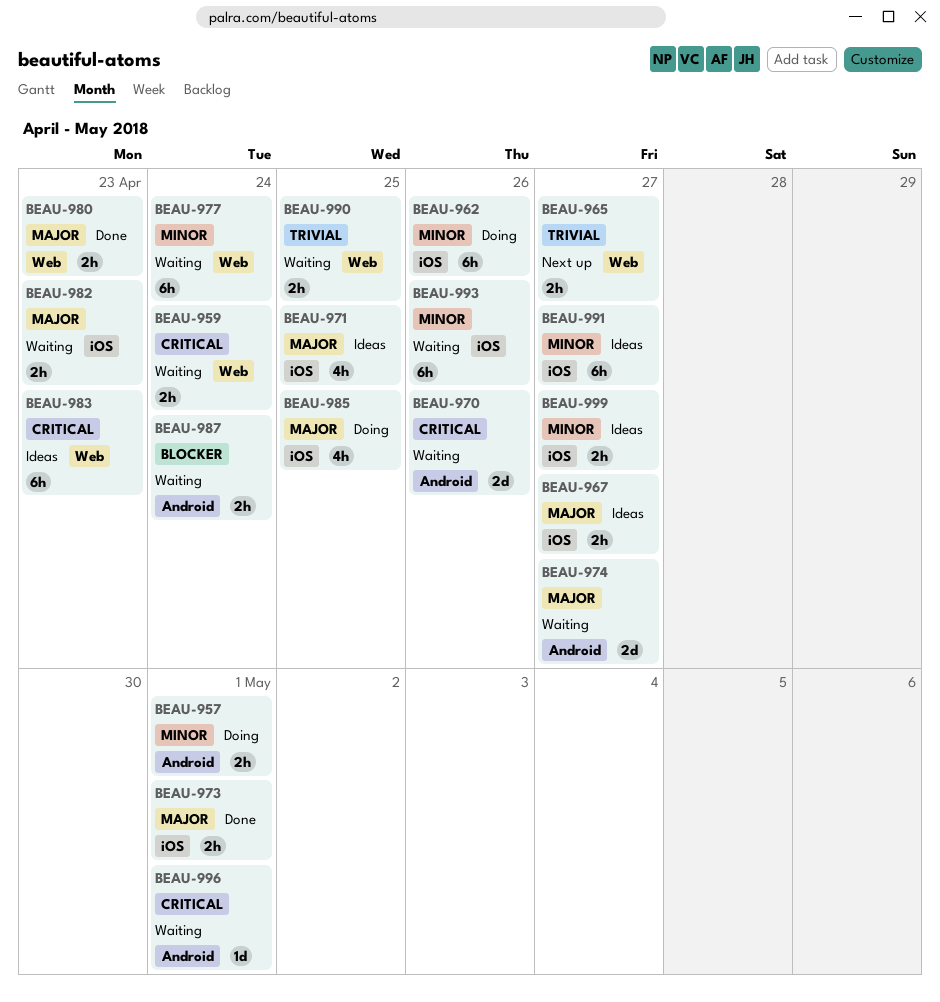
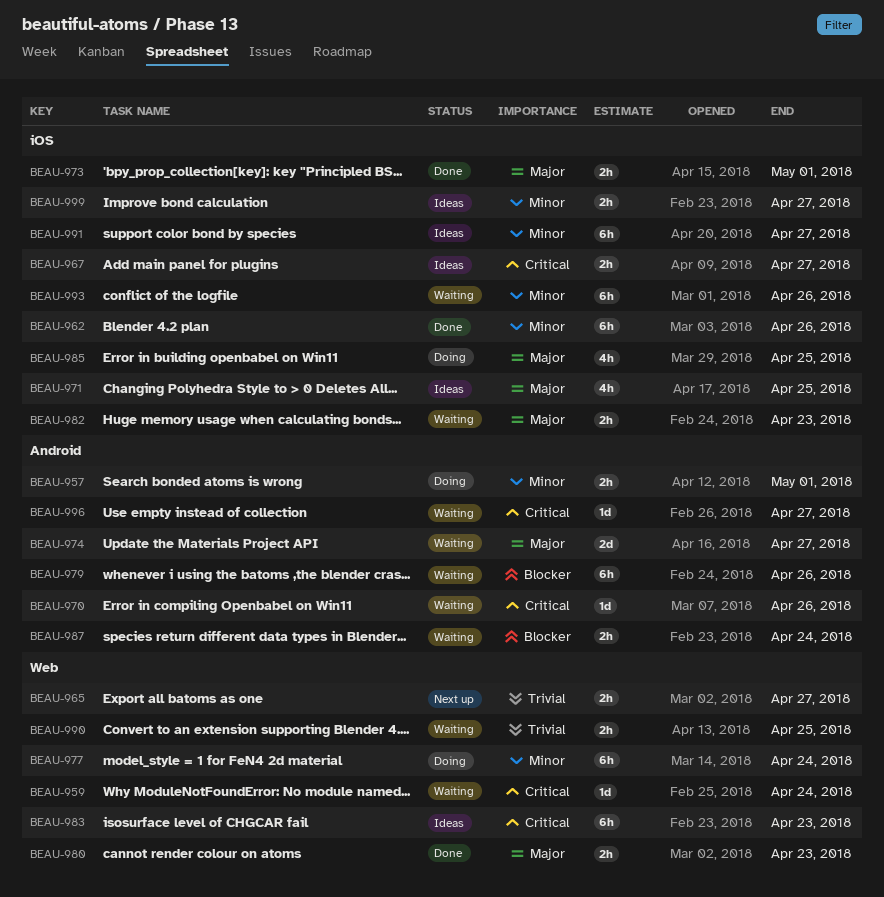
BEAU-959, estimate: 2h -> 1d
BEAU-962, status: Doing -> Done
BEAU-967, priority: Major -> Critical
BEAU-970, estimate: 2d -> 1d
BEAU-977, status: Waiting -> Doing
BEAU-979: none -> present
BEAU-996, due: May 1 -> Apr 27

